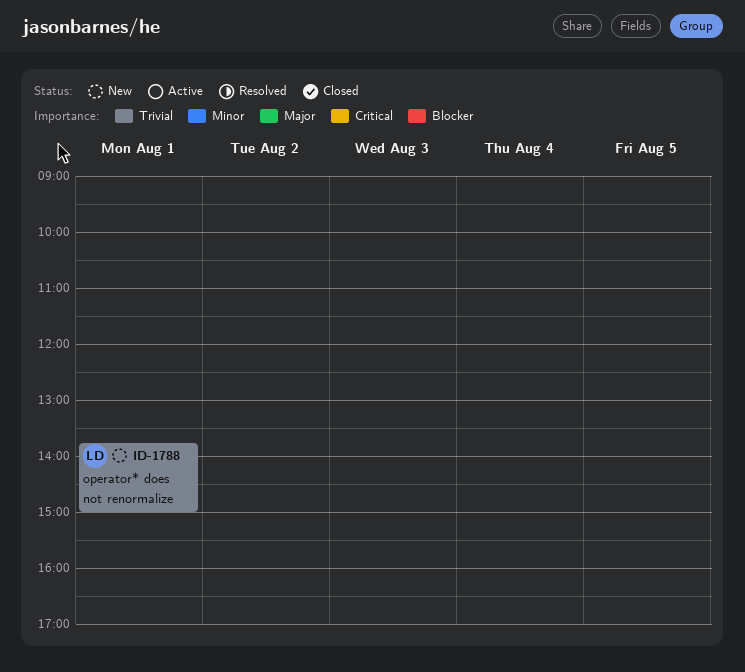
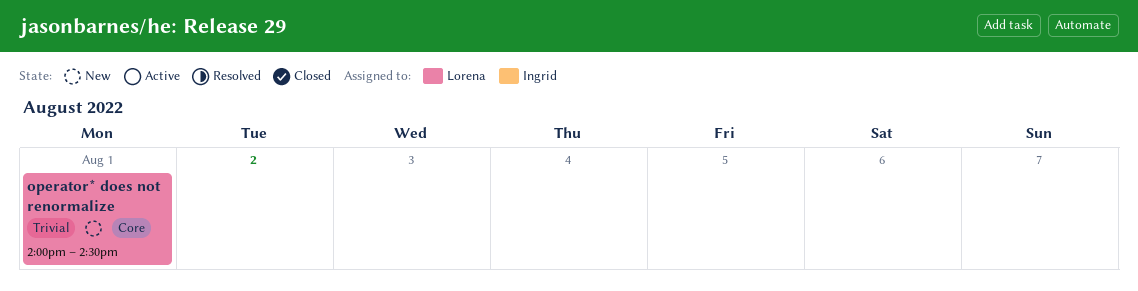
operator* does not renormalize, begins: 13:45 -> 14:00
operator* does not renormalize, ends: 15:00 -> 14:30

